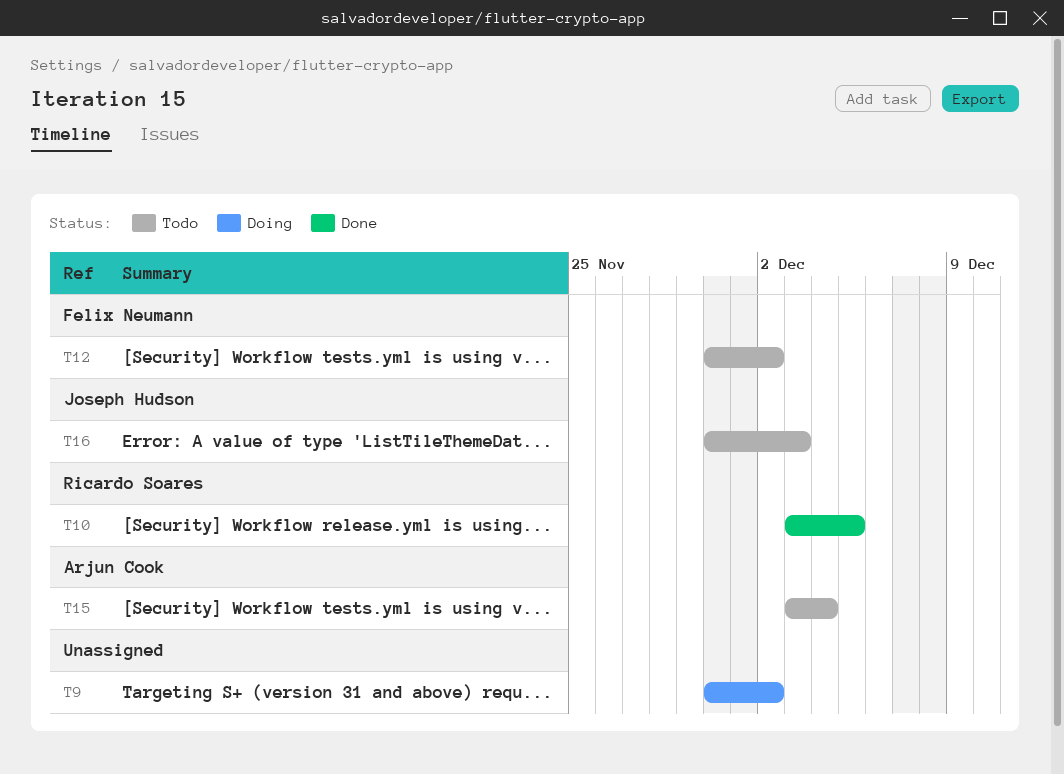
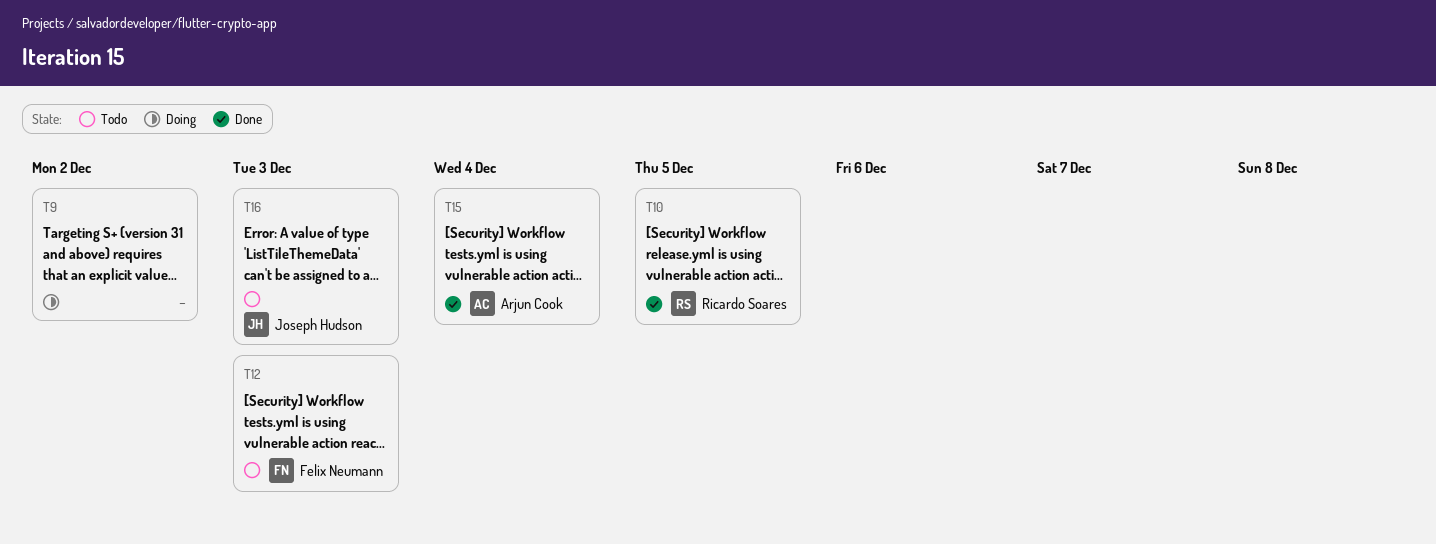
T12, due: Dec 2 -> Dec 3
T15, status: Todo -> Done

